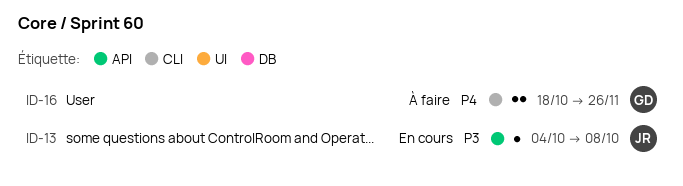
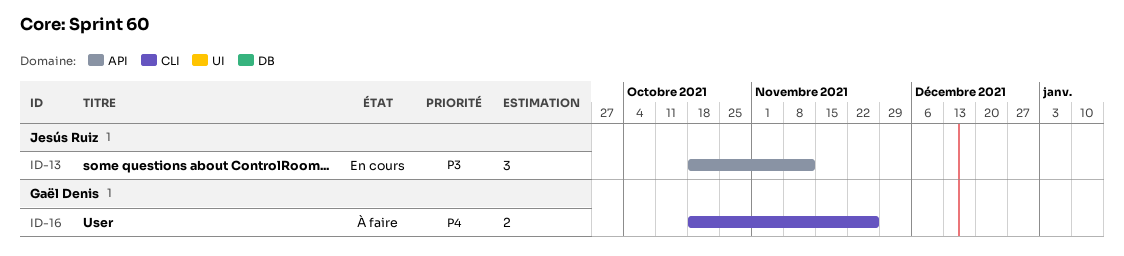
ID-13, estimate: 1 -> 3
ID-13, start: Oct 4 -> Oct 18
ID-13, due: Oct 8 -> Nov 12

